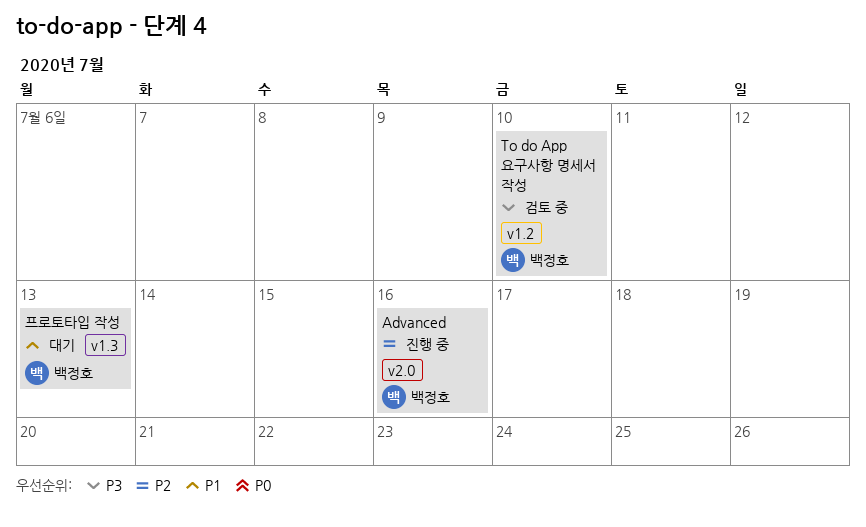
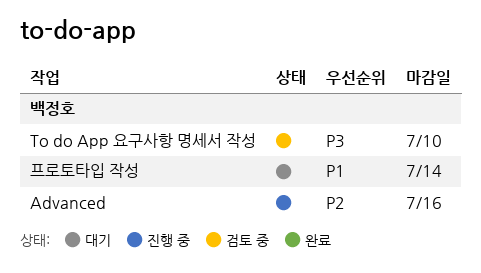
프로토타입 작성, due: Jul 13 -> Jul 14

